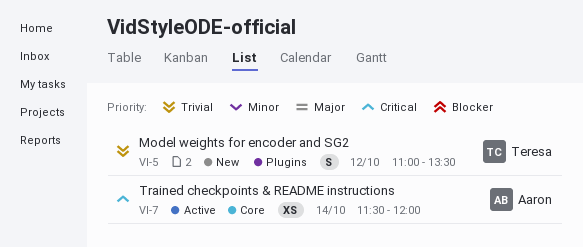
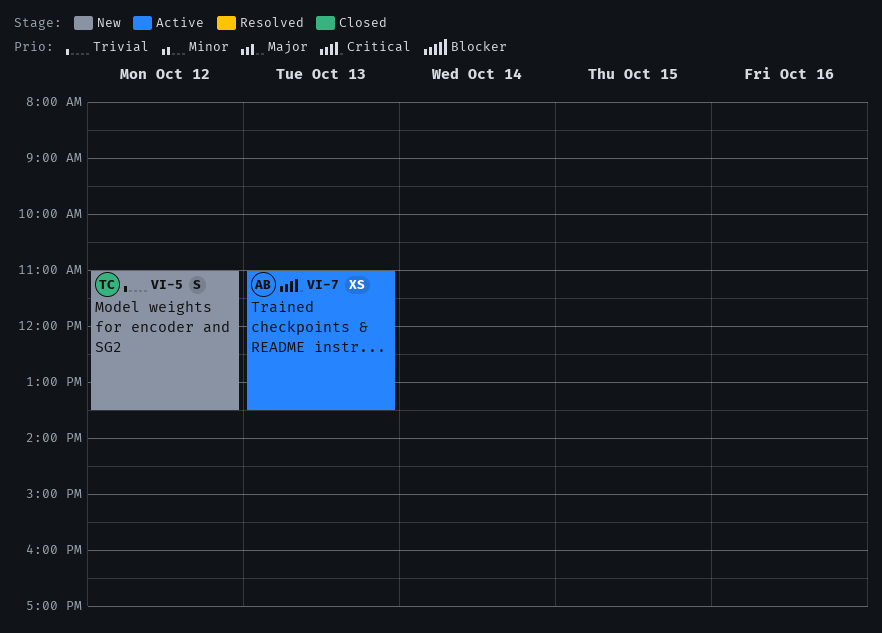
VI-7, day: Oct 14 -> Oct 13
VI-7, begins: 11:30 -> 11:00
VI-7, ends: 12:00 -> 13:30

